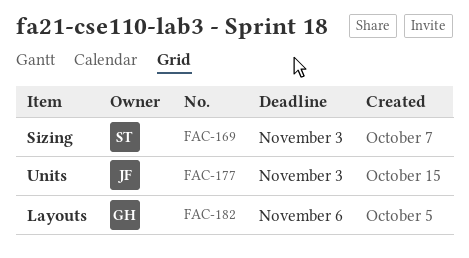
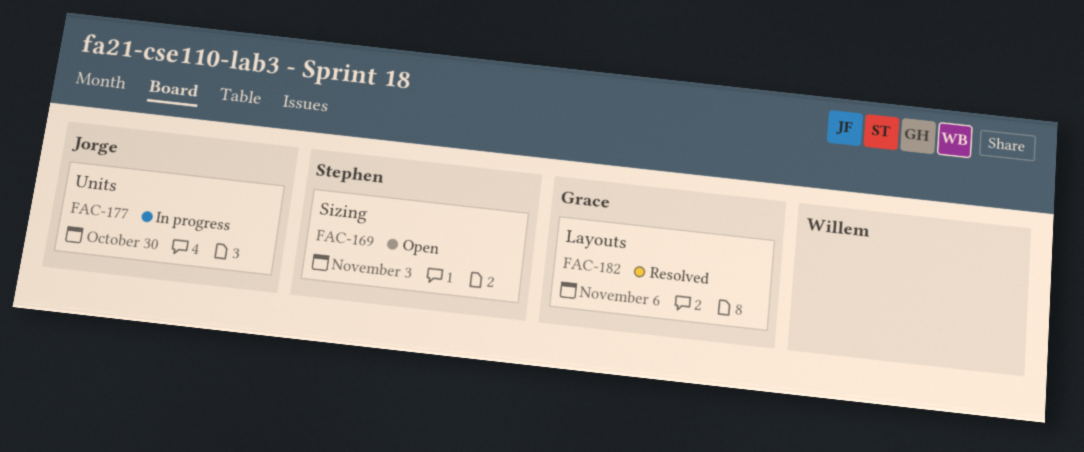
FAC-177, due: Nov 3 -> Oct 30

